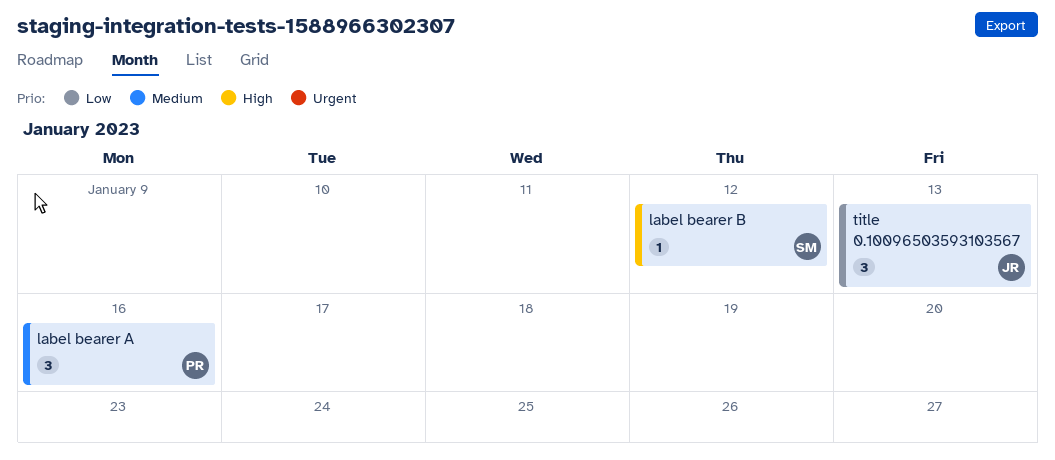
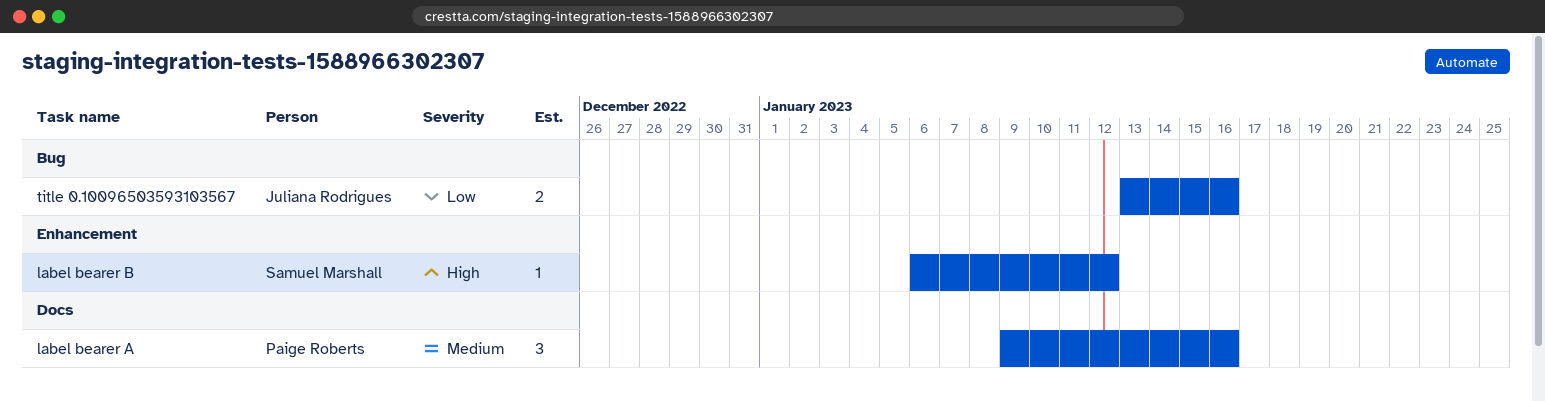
title 0.10096503593103567, estimate: 3 -> 2
title 0.10096503593103567, due: Jan 13 -> Jan 16

